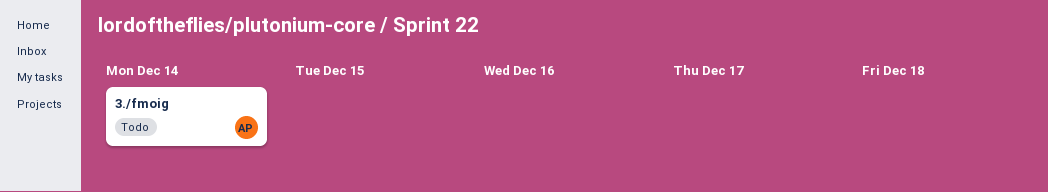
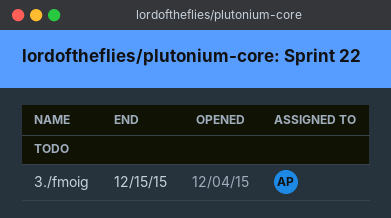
3./fmoig, due: Dec 14 -> Dec 15

